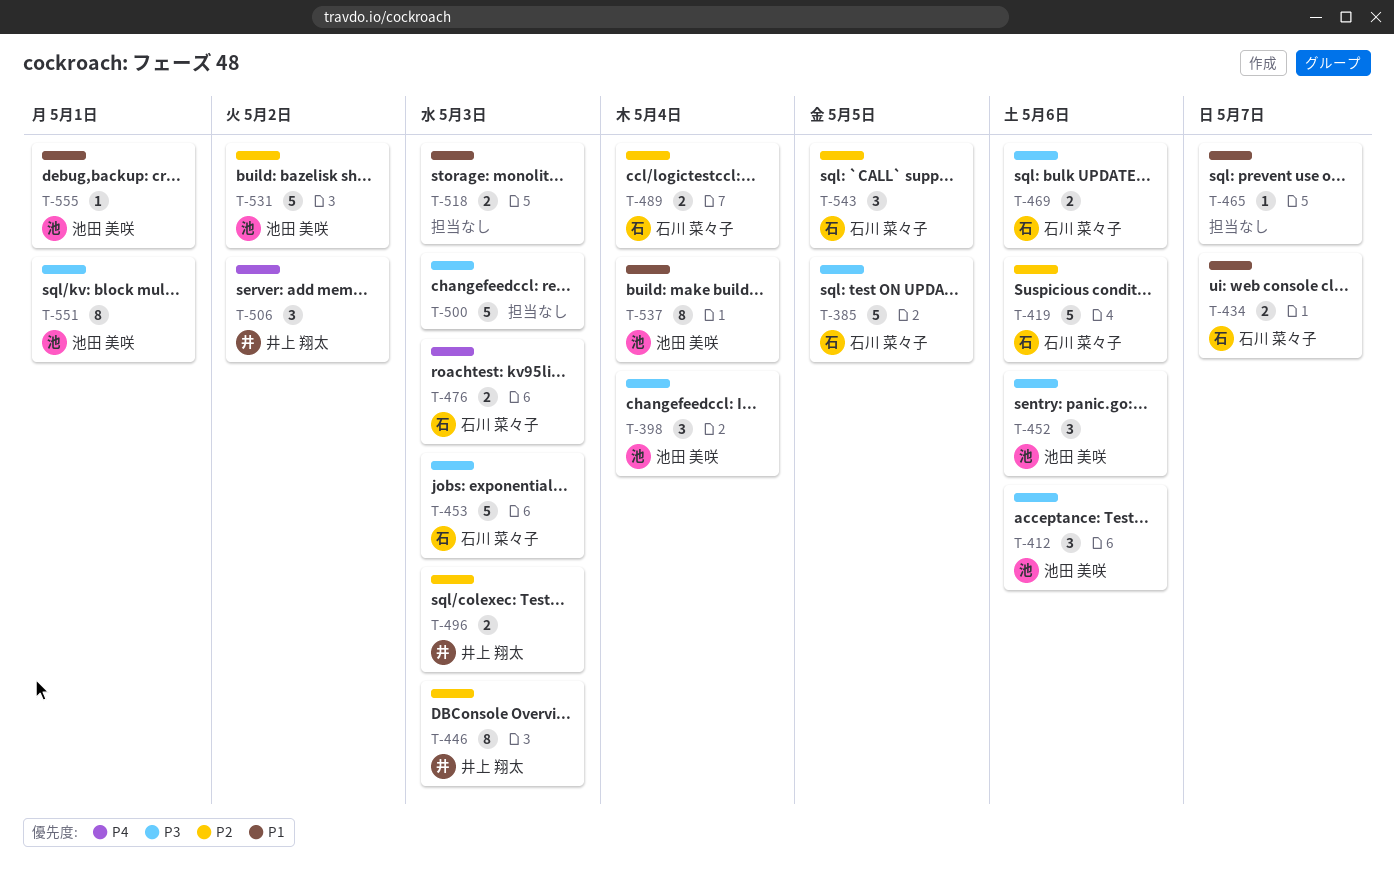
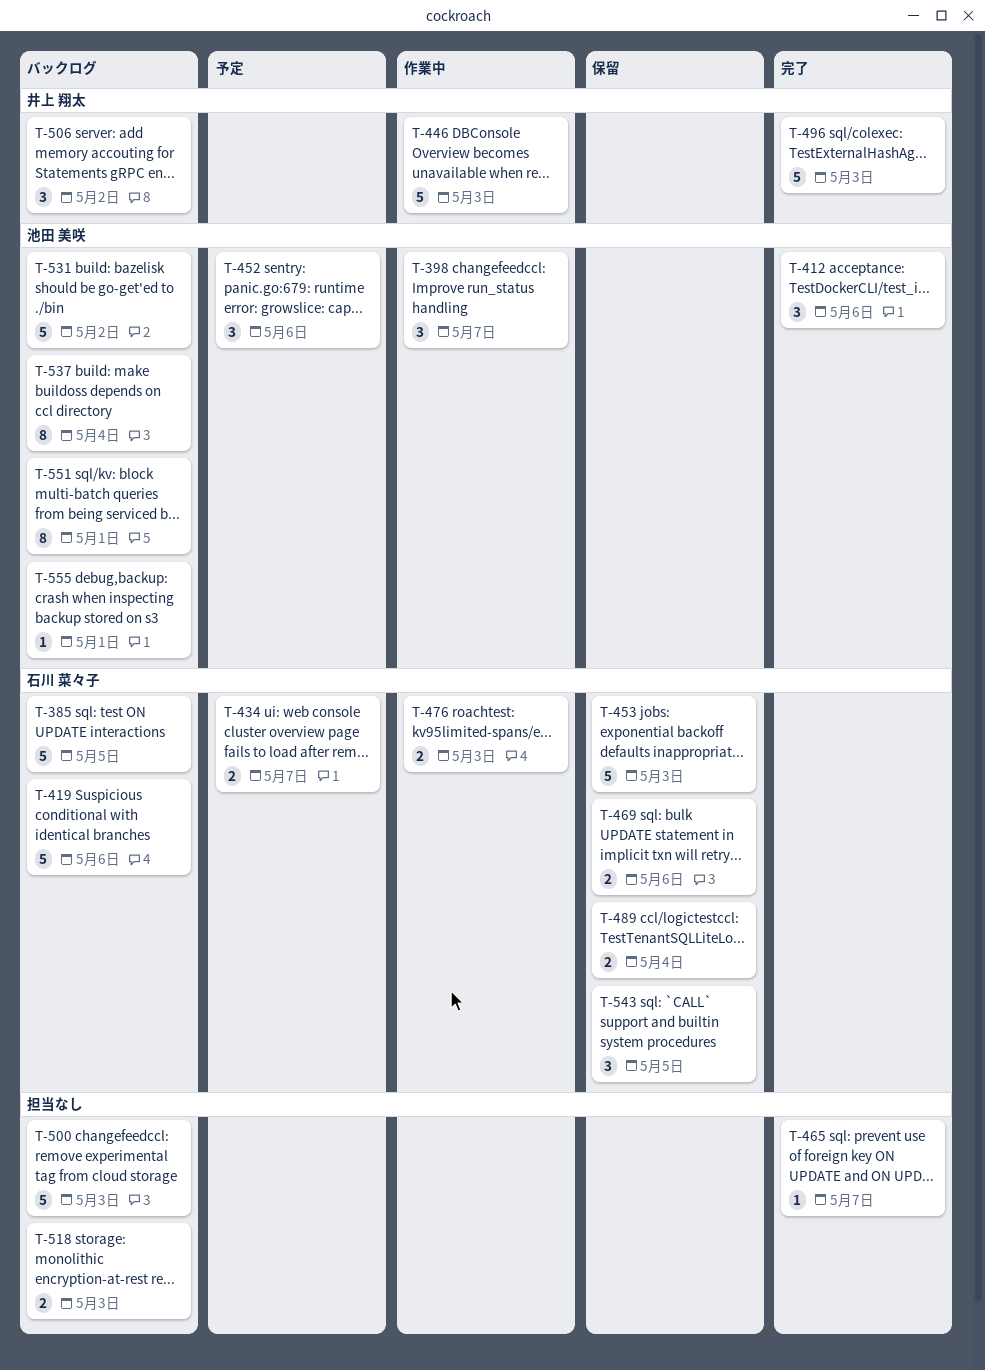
T-398, due: May 4 -> May 7
T-446, estimate: 8 -> 5
T-496, estimate: 2 -> 5

